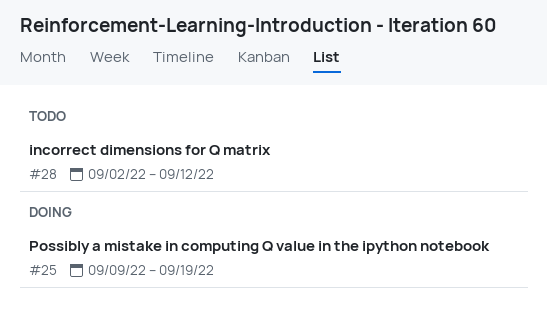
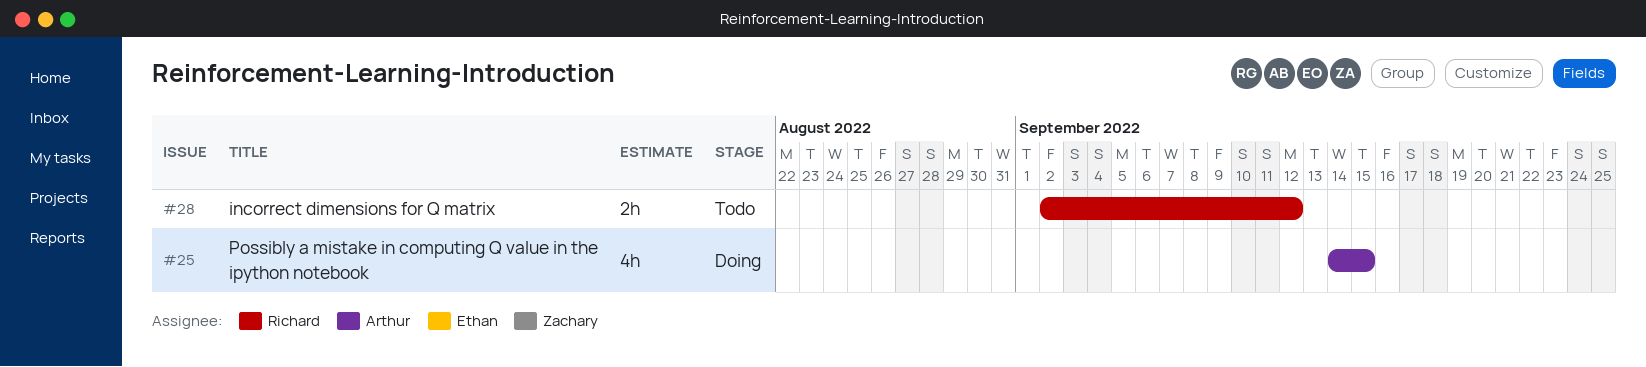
#25, start: Sep 9 -> Sep 14
#25, due: Sep 19 -> Sep 15

